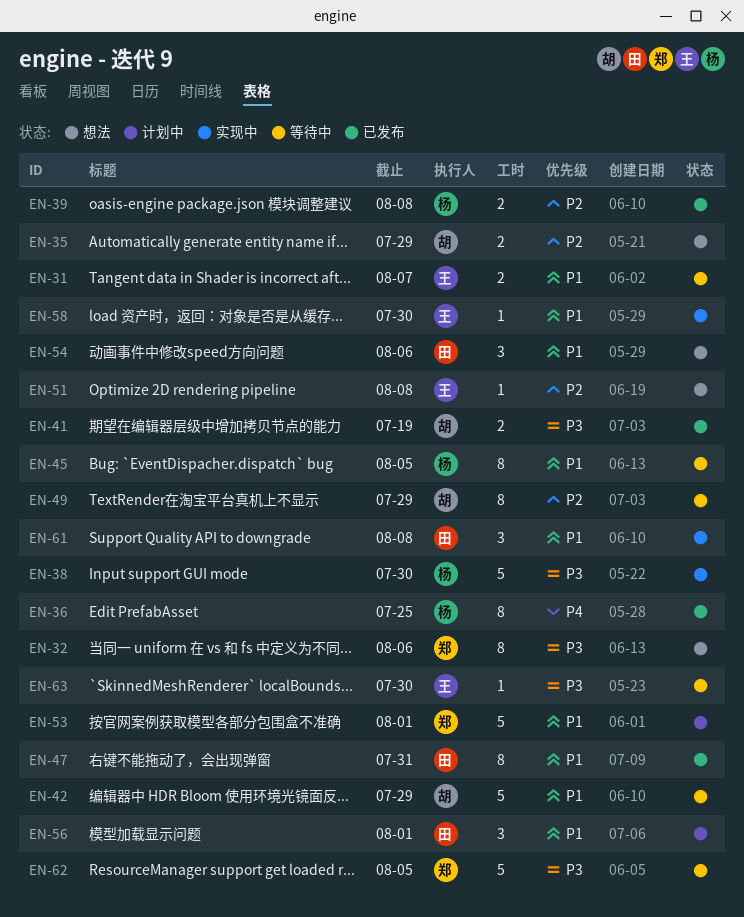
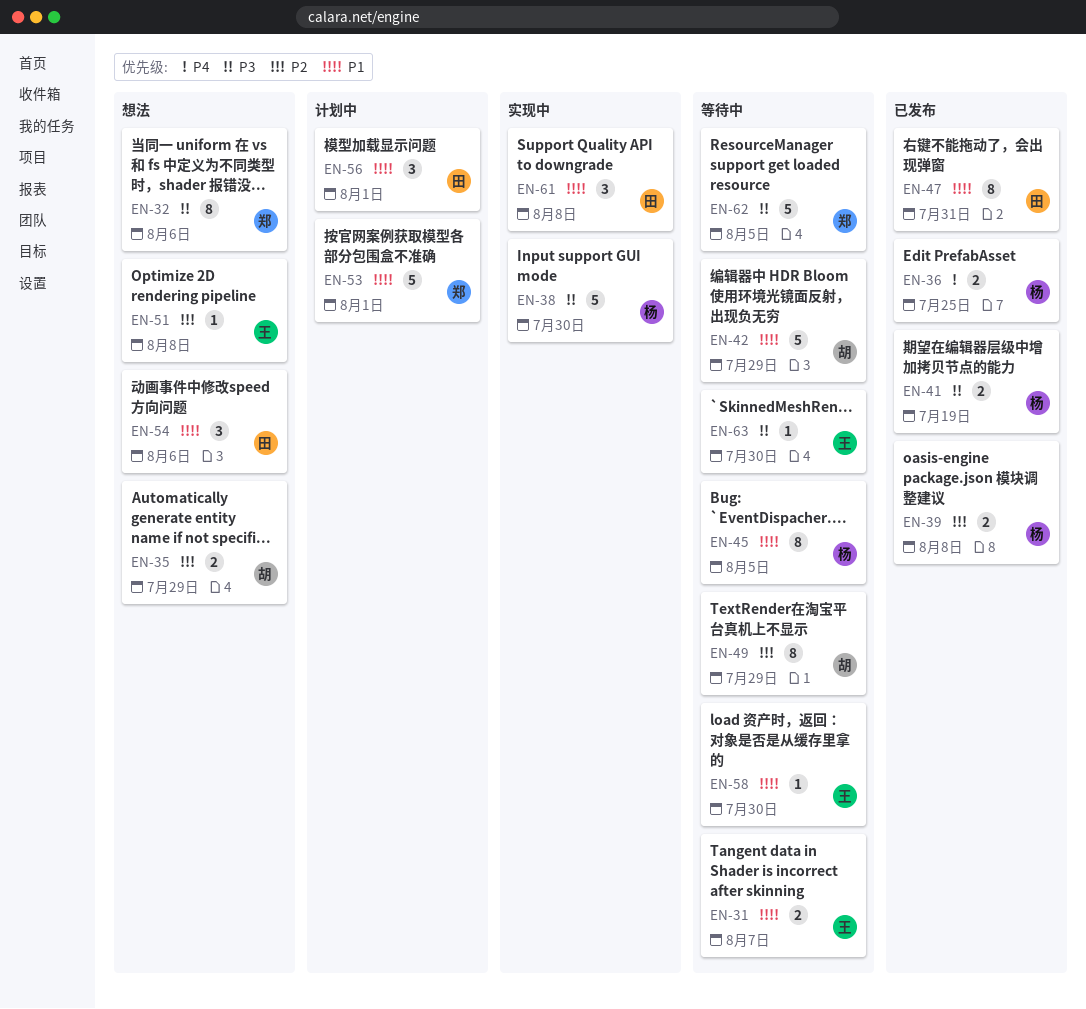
EN-36, estimate: 8 -> 2
EN-41, owner: 胡 -> 杨
EN-58, status: 实现中 -> 等待中

